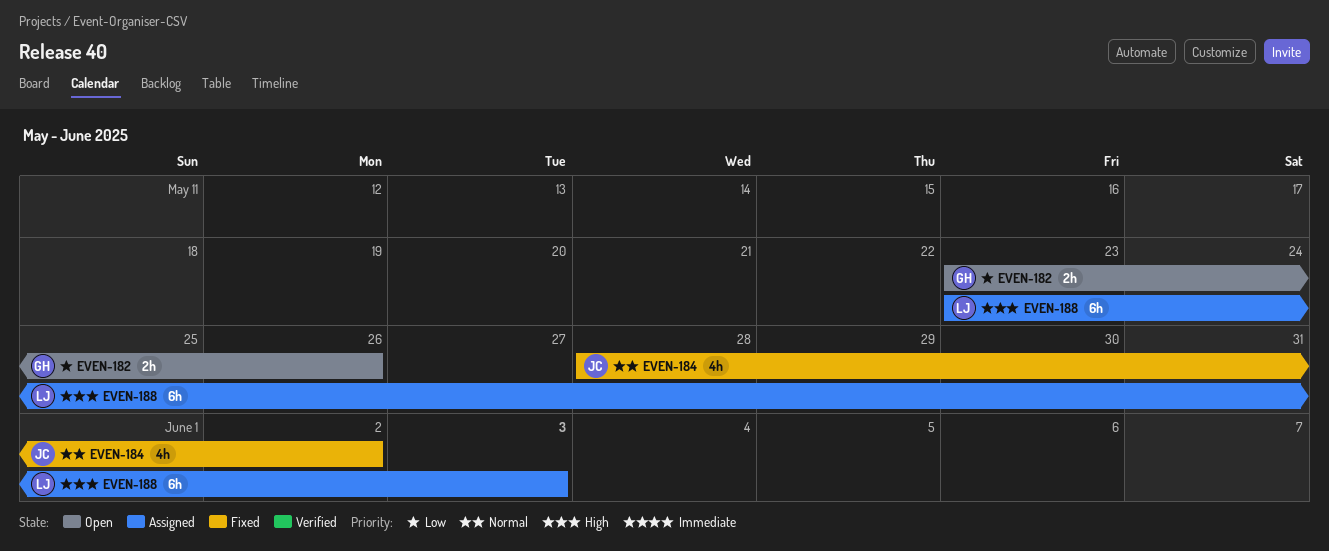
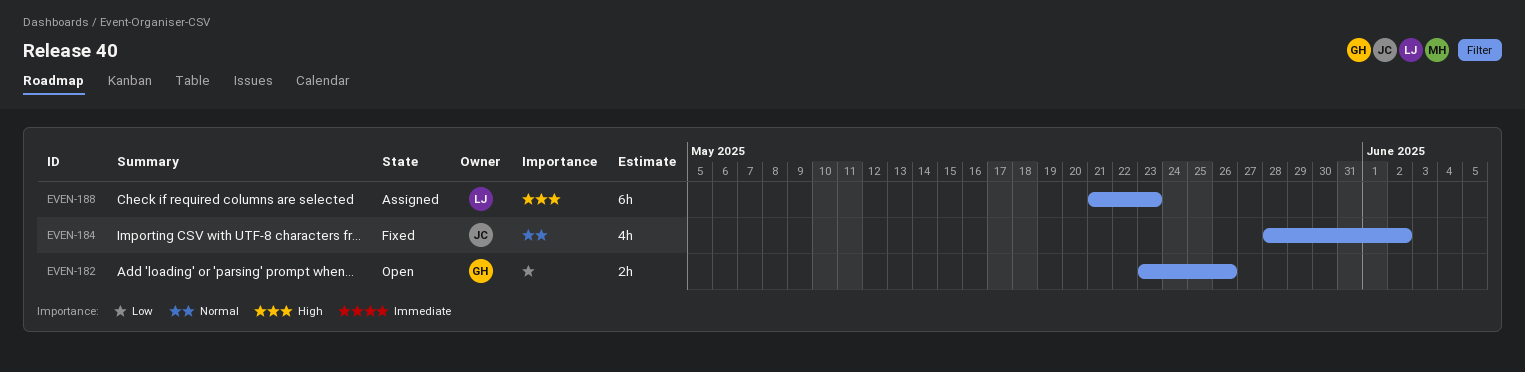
EVEN-188, start: May 23 -> May 21
EVEN-188, due: Jun 3 -> May 23

